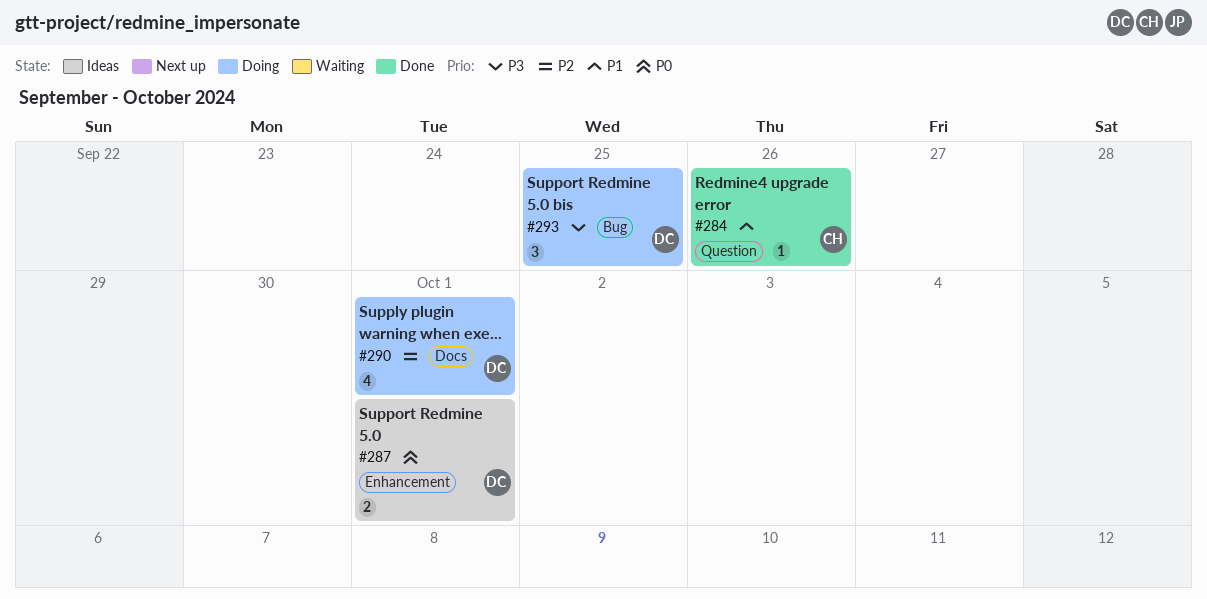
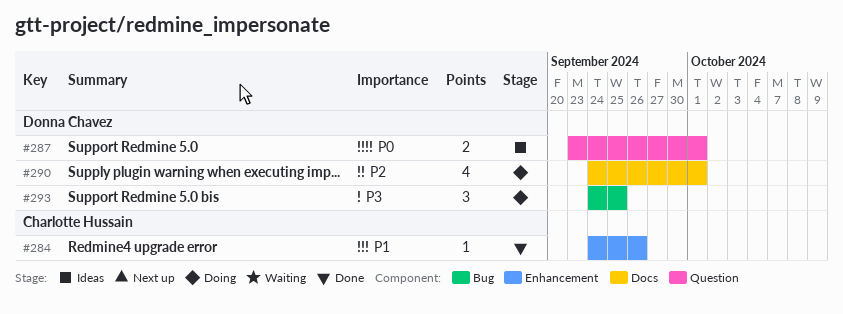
#284, label: Question -> Enhancement
#287, label: Enhancement -> Question

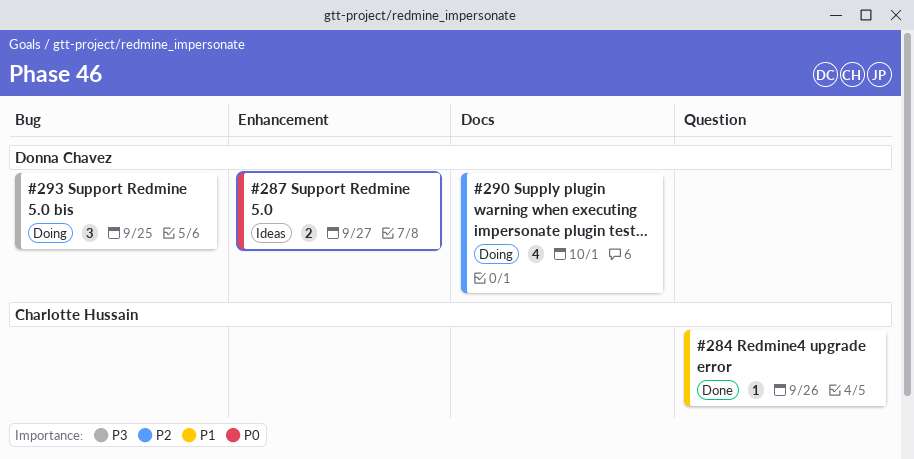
#284, label: Enhancement -> Question
#287, label: Question -> Enhancement
#287, due: Oct 1 -> Sep 27

